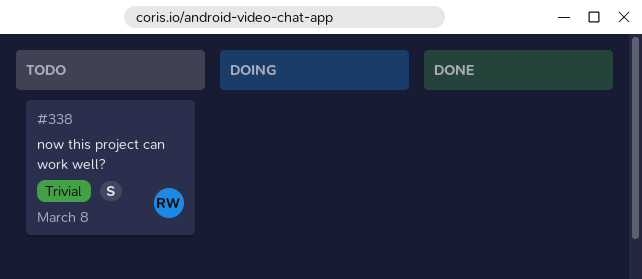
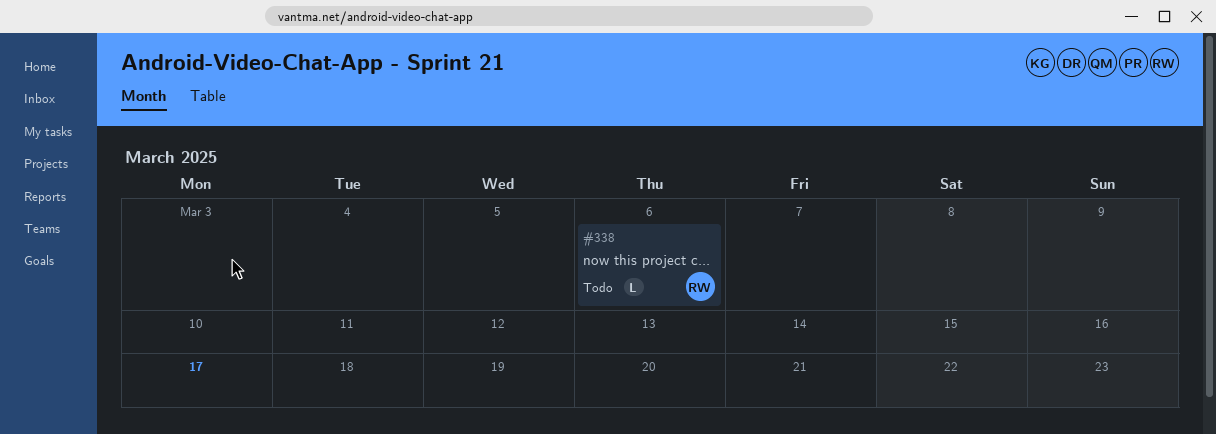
#338, estimate: S -> L
#338, due: Mar 8 -> Mar 6

